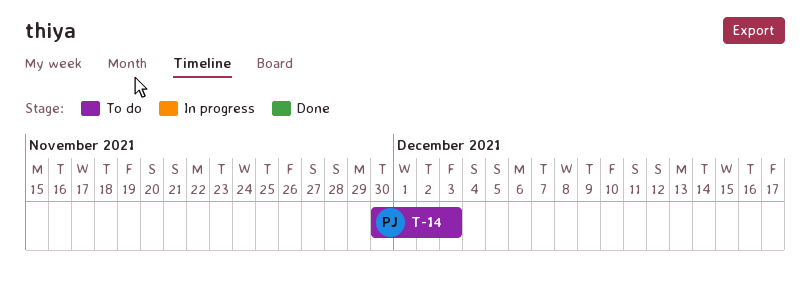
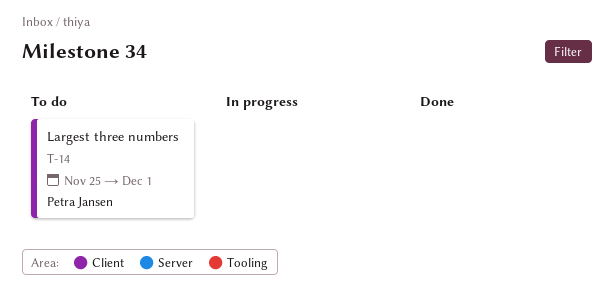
T-14, start: Nov 30 -> Nov 25
T-14, due: Dec 3 -> Dec 1

